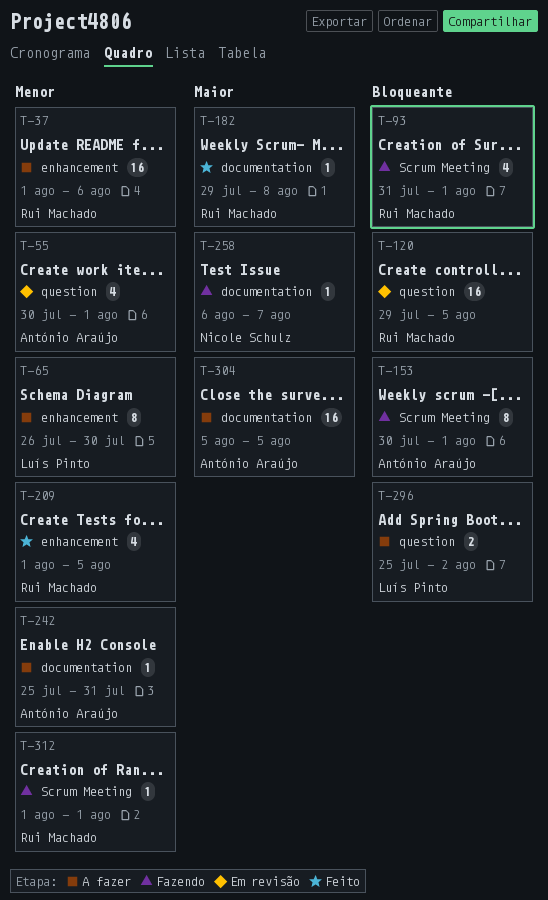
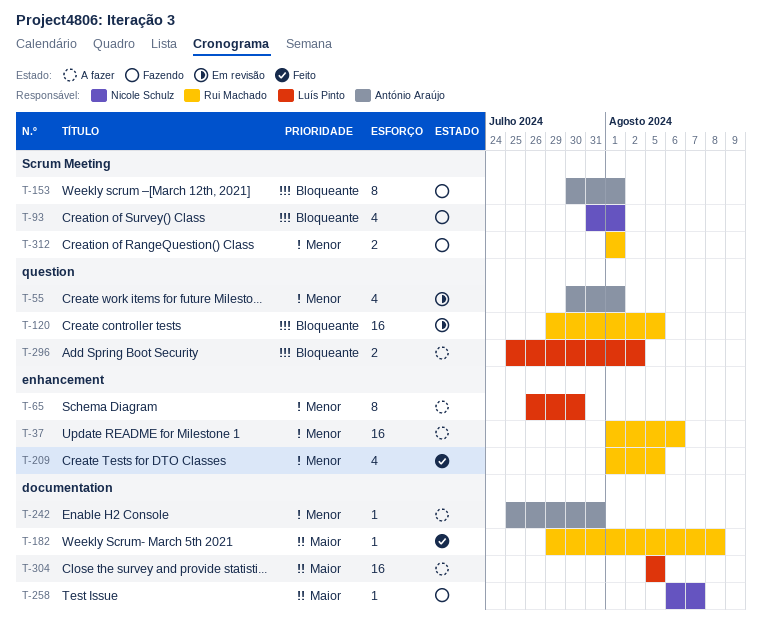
T-93, owner: Rui Machado -> Nicole Schulz
T-304, owner: António Araújo -> Luís Pinto
T-312, estimate: 1 -> 2

